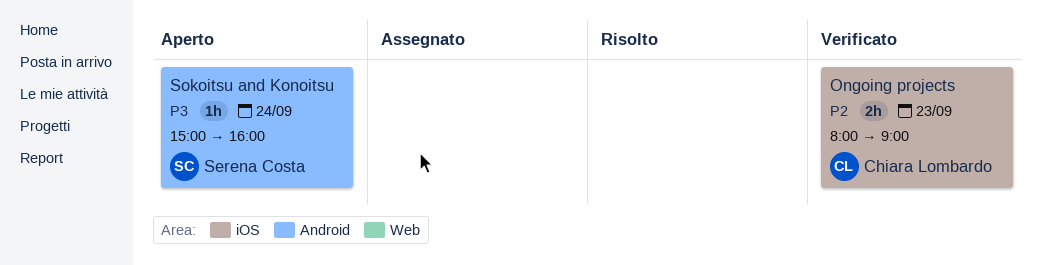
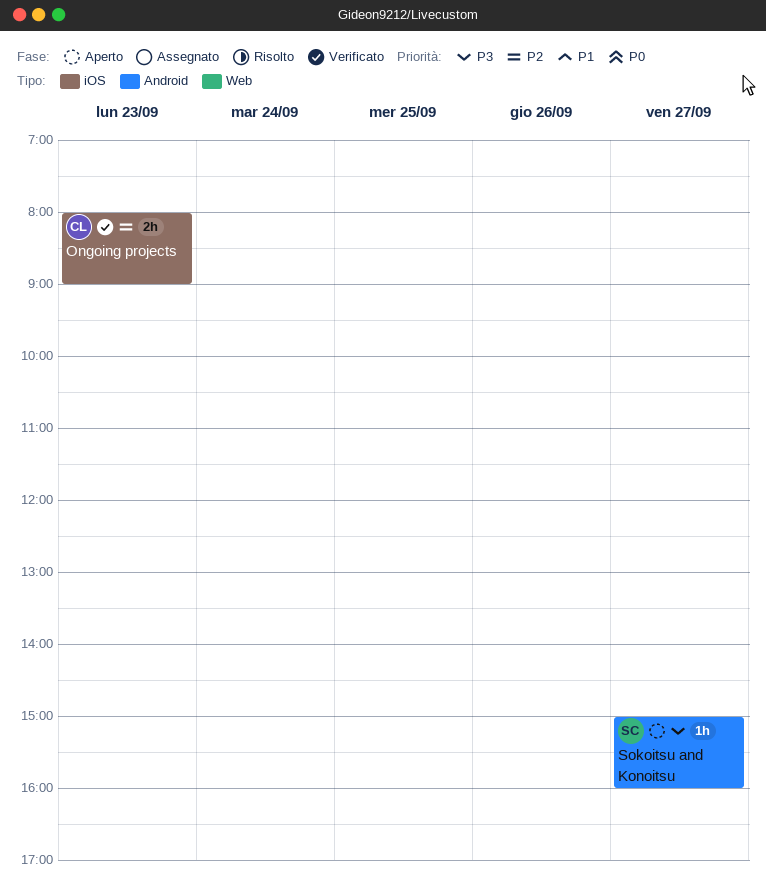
Sokoitsu and Konoitsu, day: Sep 24 -> Sep 27

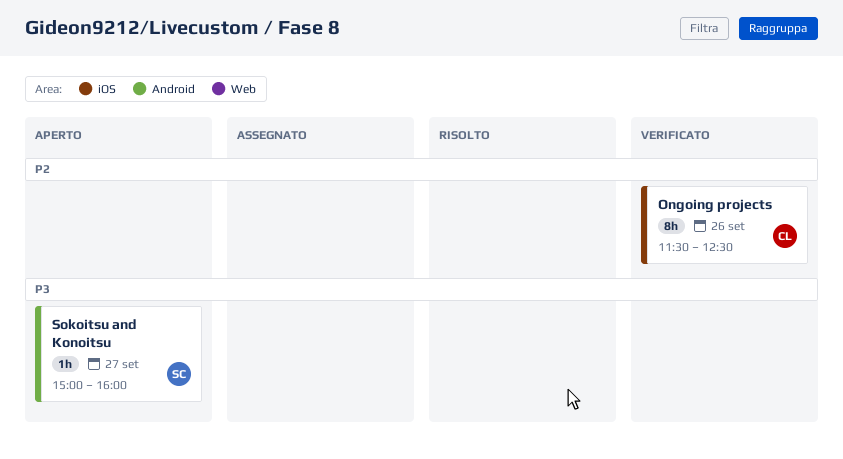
Ongoing projects, estimate: 2h -> 8h
Ongoing projects, day: Sep 23 -> Sep 26
Ongoing projects, begins: 08:00 -> 11:30
Ongoing projects, ends: 09:00 -> 12:30

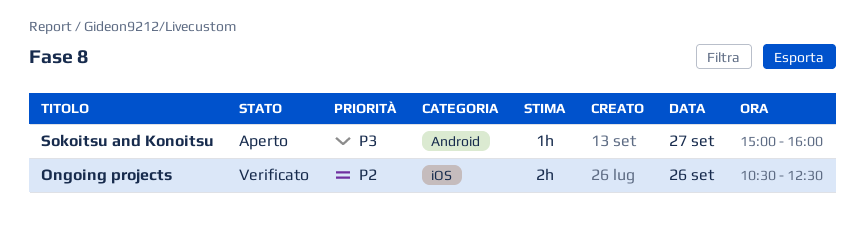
Ongoing projects, estimate: 8h -> 2h
Ongoing projects, begins: 11:30 -> 10:30

